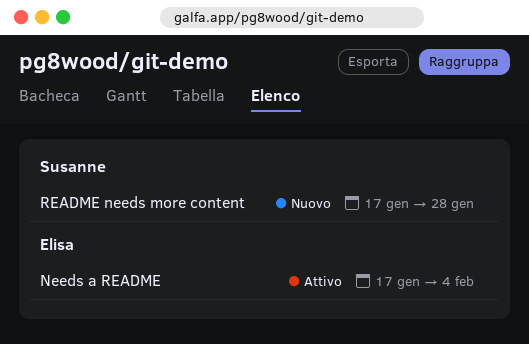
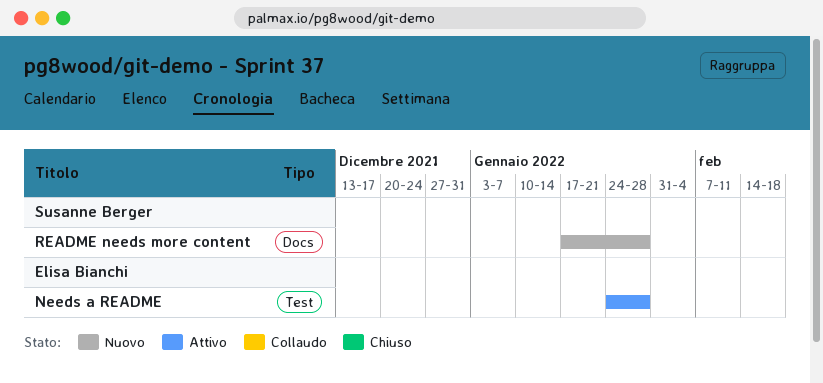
Needs a README, start: Jan 17 -> Jan 24
Needs a README, due: Feb 4 -> Jan 28

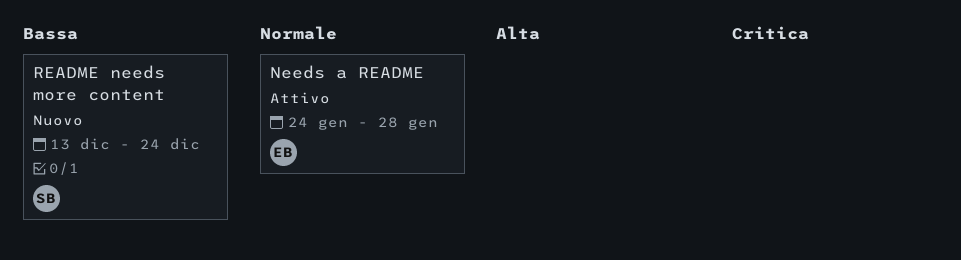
README needs more content, start: Jan 17 -> Dec 13
README needs more content, due: Jan 28 -> Dec 24

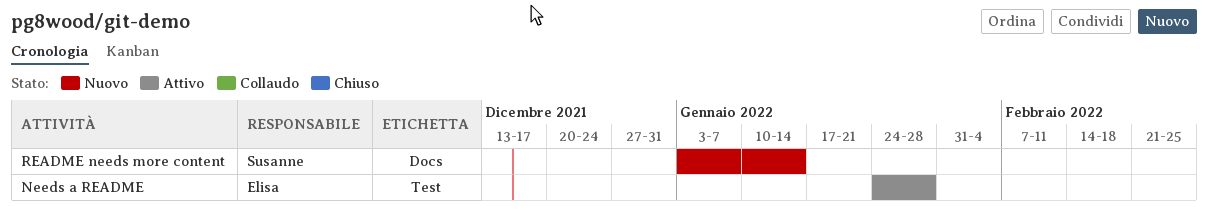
README needs more content, start: Dec 13 -> Jan 3
README needs more content, due: Dec 24 -> Jan 14

